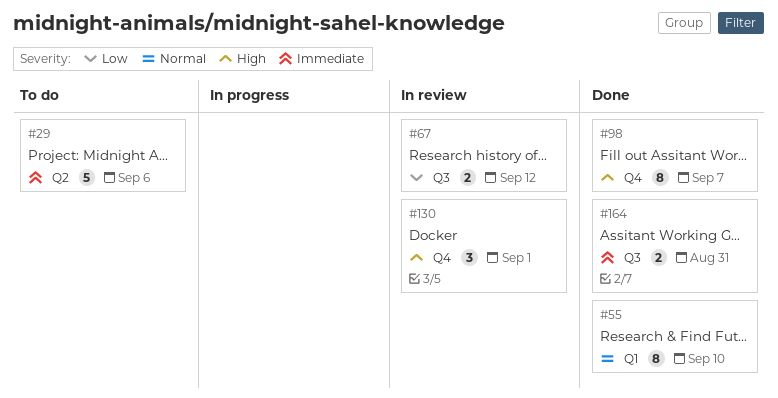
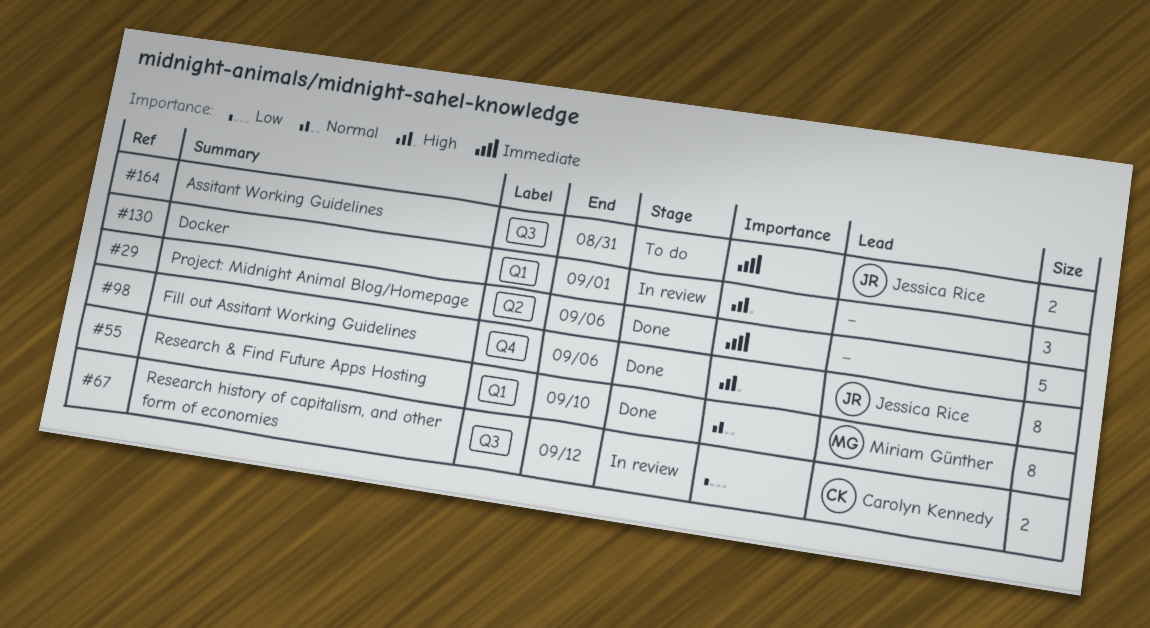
#29, status: To do -> Done
#98, due: Sep 7 -> Sep 6
#130, label: Q4 -> Q1
#164, status: Done -> To do

